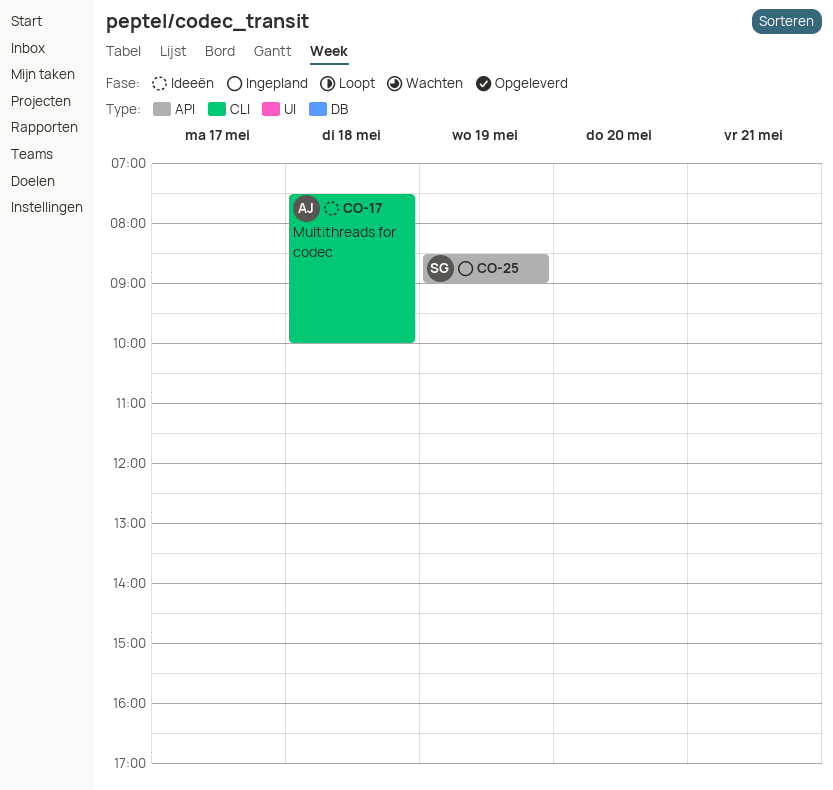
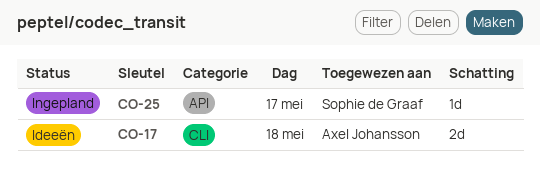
CO-25, day: May 19 -> May 17

